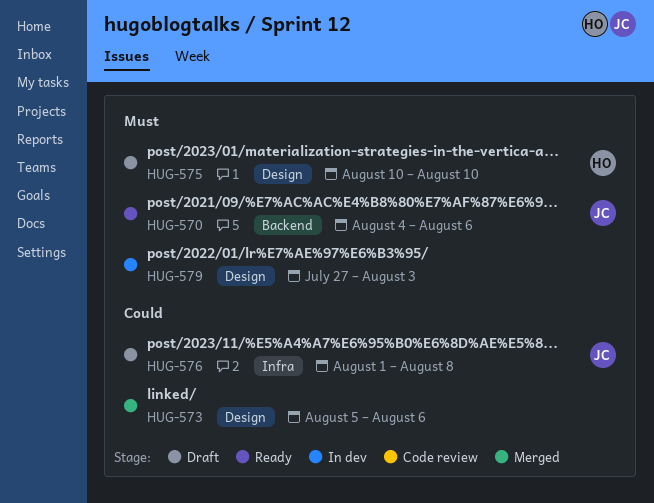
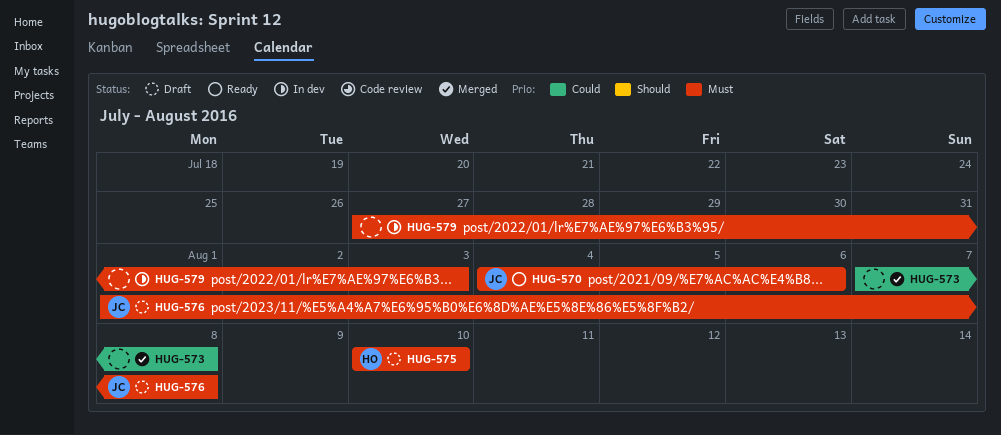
HUG-573, start: Aug 5 -> Aug 7
HUG-573, due: Aug 6 -> Aug 8
HUG-576, priority: Could -> Must

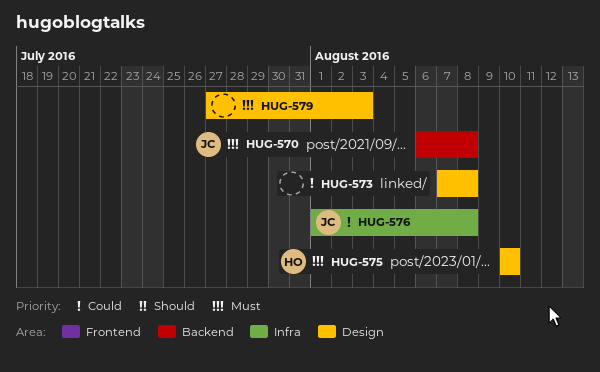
HUG-570, start: Aug 4 -> Aug 6
HUG-570, due: Aug 6 -> Aug 8
HUG-576, priority: Must -> Could

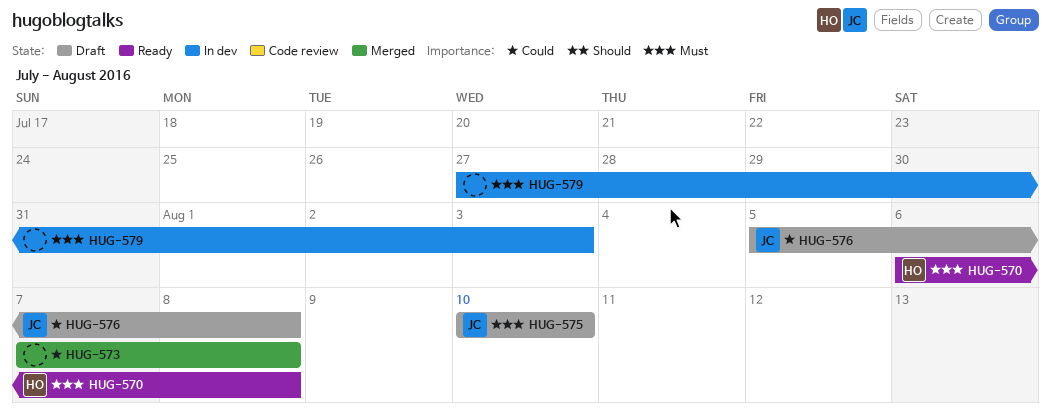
HUG-570, owner: JC -> HO
HUG-575, owner: HO -> JC
HUG-576, start: Aug 1 -> Aug 5

